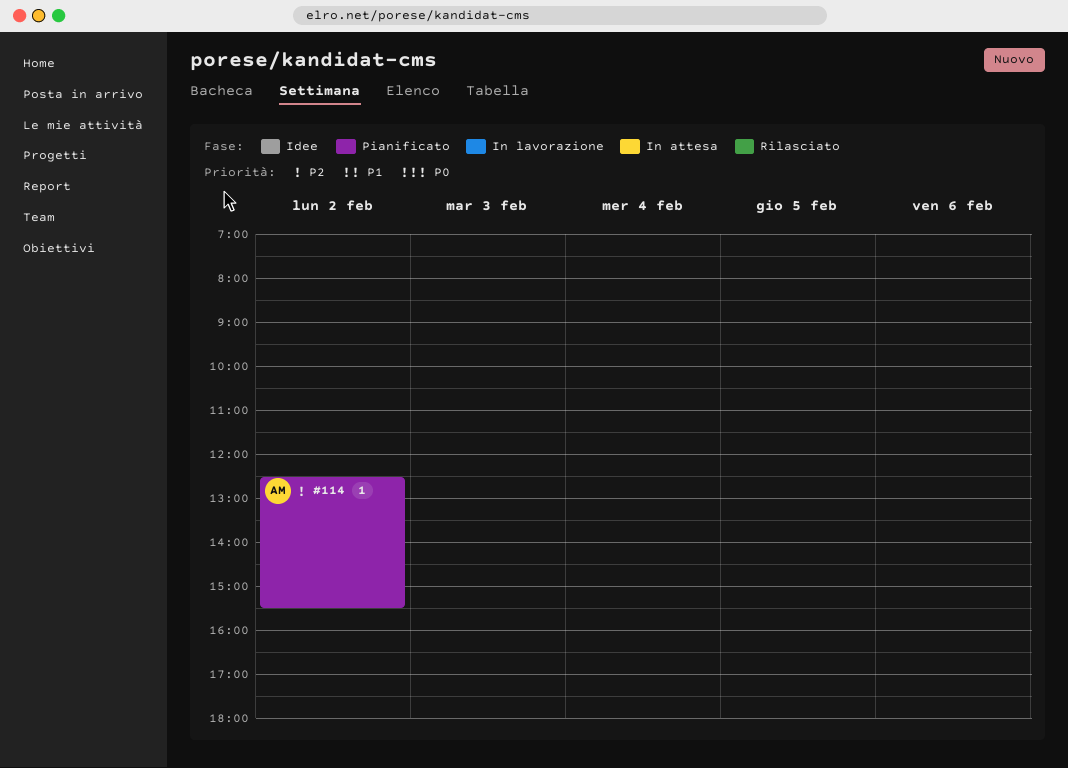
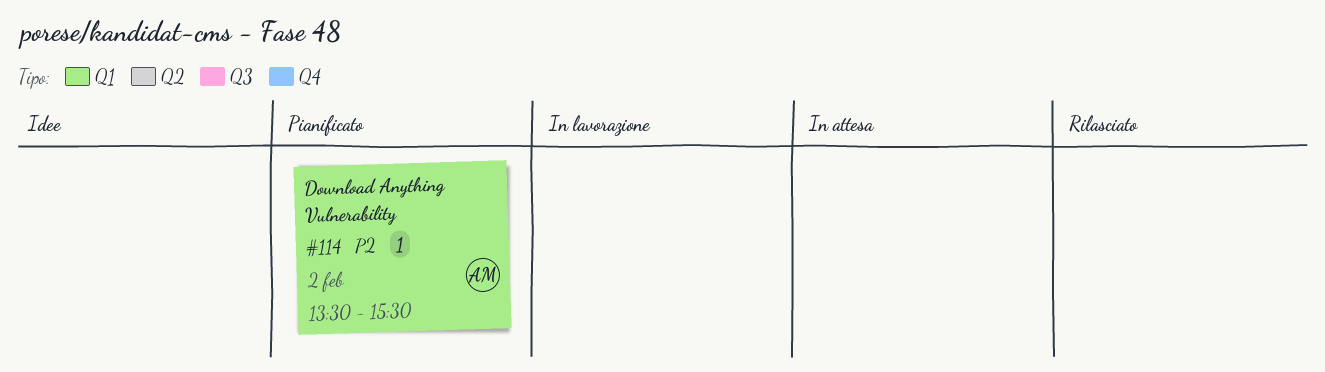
#114, begins: 12:30 -> 13:30

